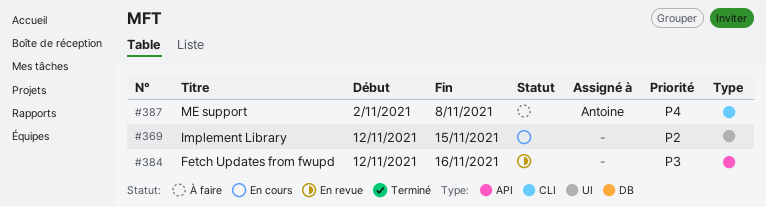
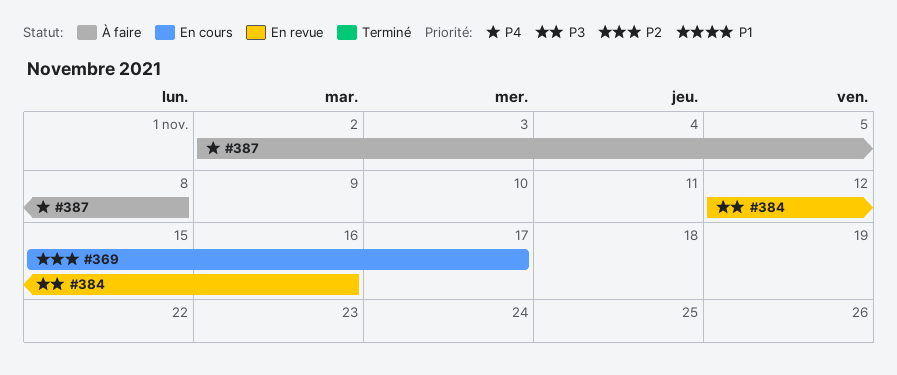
#369, start: Nov 12 -> Nov 15
#369, due: Nov 15 -> Nov 17

